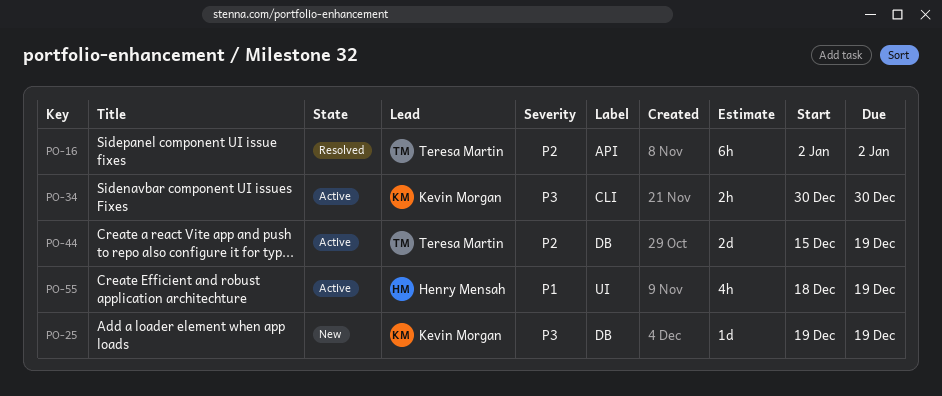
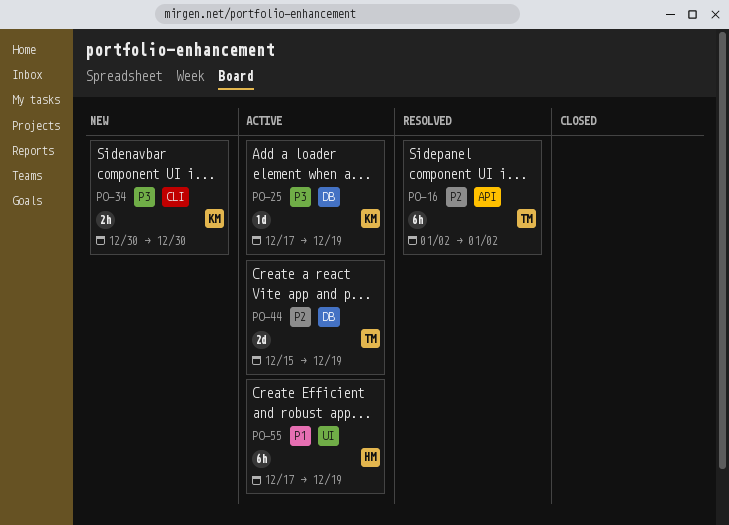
PO-25, status: New -> Active
PO-25, start: Dec 19 -> Dec 17
PO-34, status: Active -> New
PO-55, estimate: 4h -> 6h
PO-55, start: Dec 18 -> Dec 17

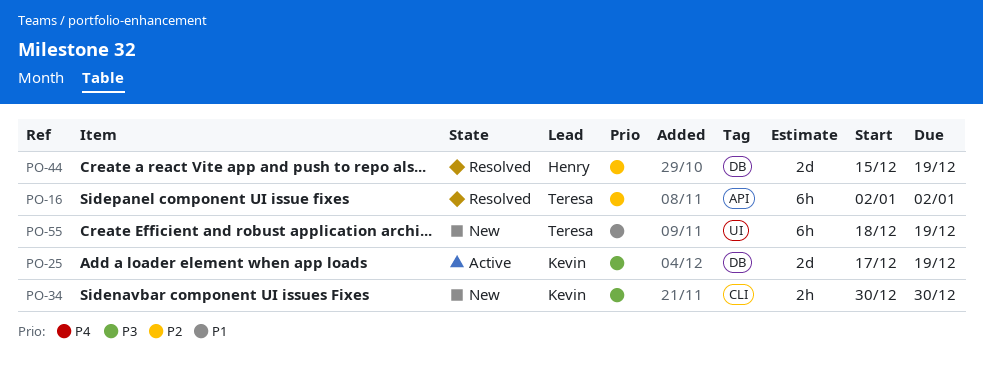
PO-25, estimate: 1d -> 2d
PO-44, status: Active -> Resolved
PO-44, owner: Teresa -> Henry
PO-55, status: Active -> New
PO-55, owner: Henry -> Teresa
PO-55, start: Dec 17 -> Dec 18

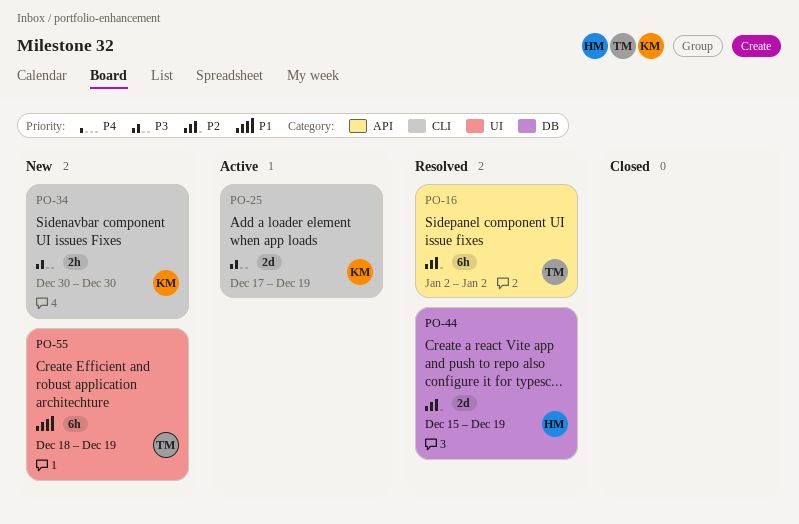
PO-25, label: DB -> CLI

